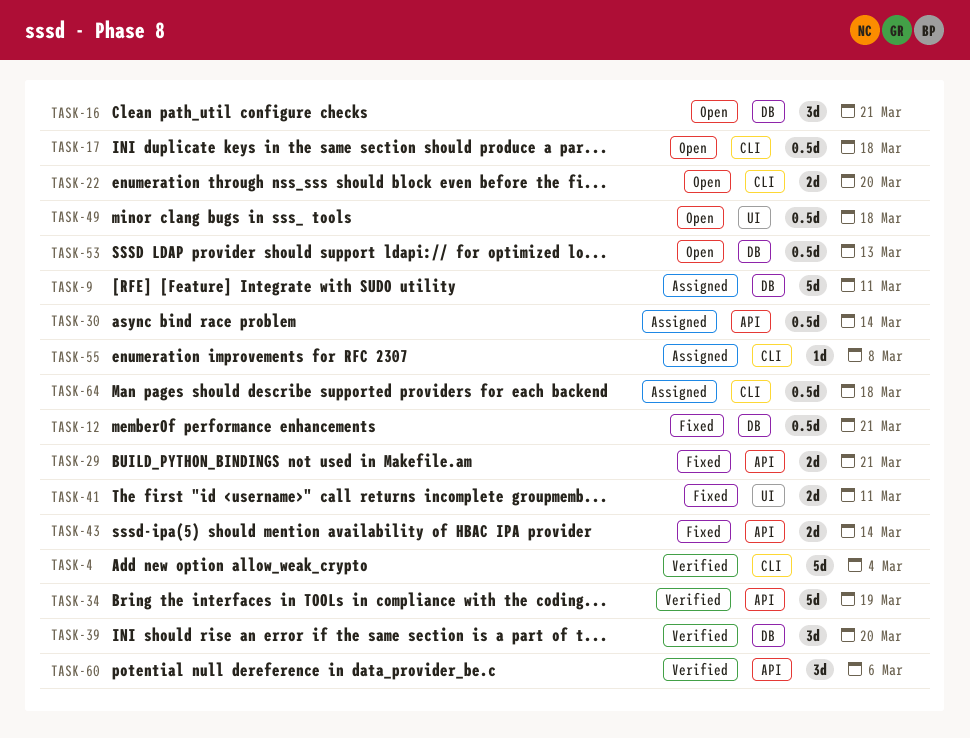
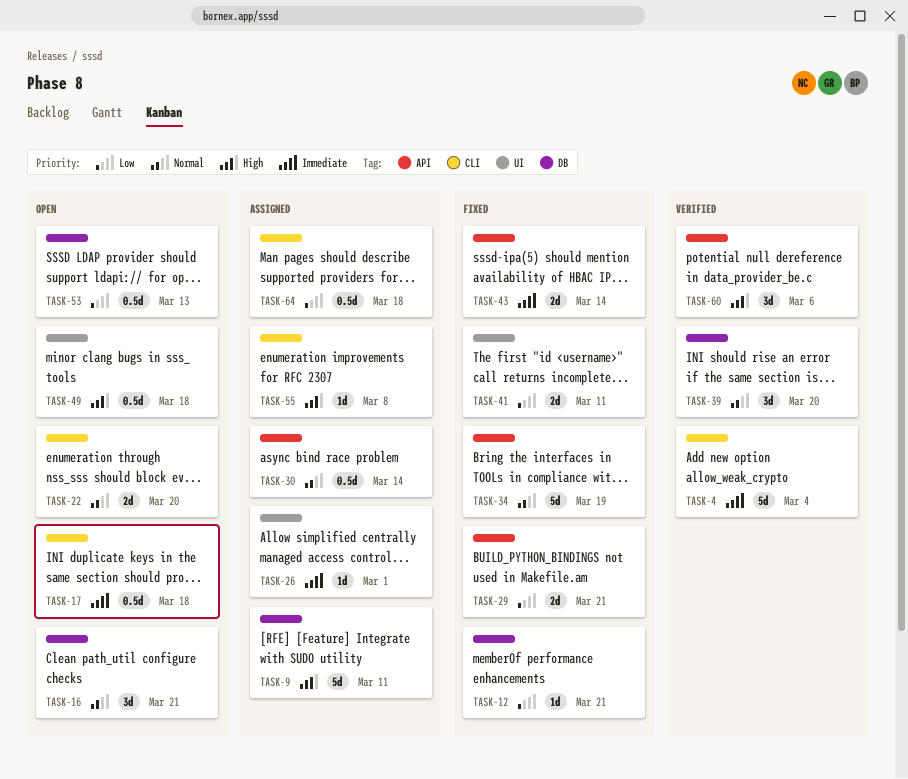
TASK-12, estimate: 0.5d -> 1d
TASK-26: none -> present
TASK-34, status: Verified -> Fixed

